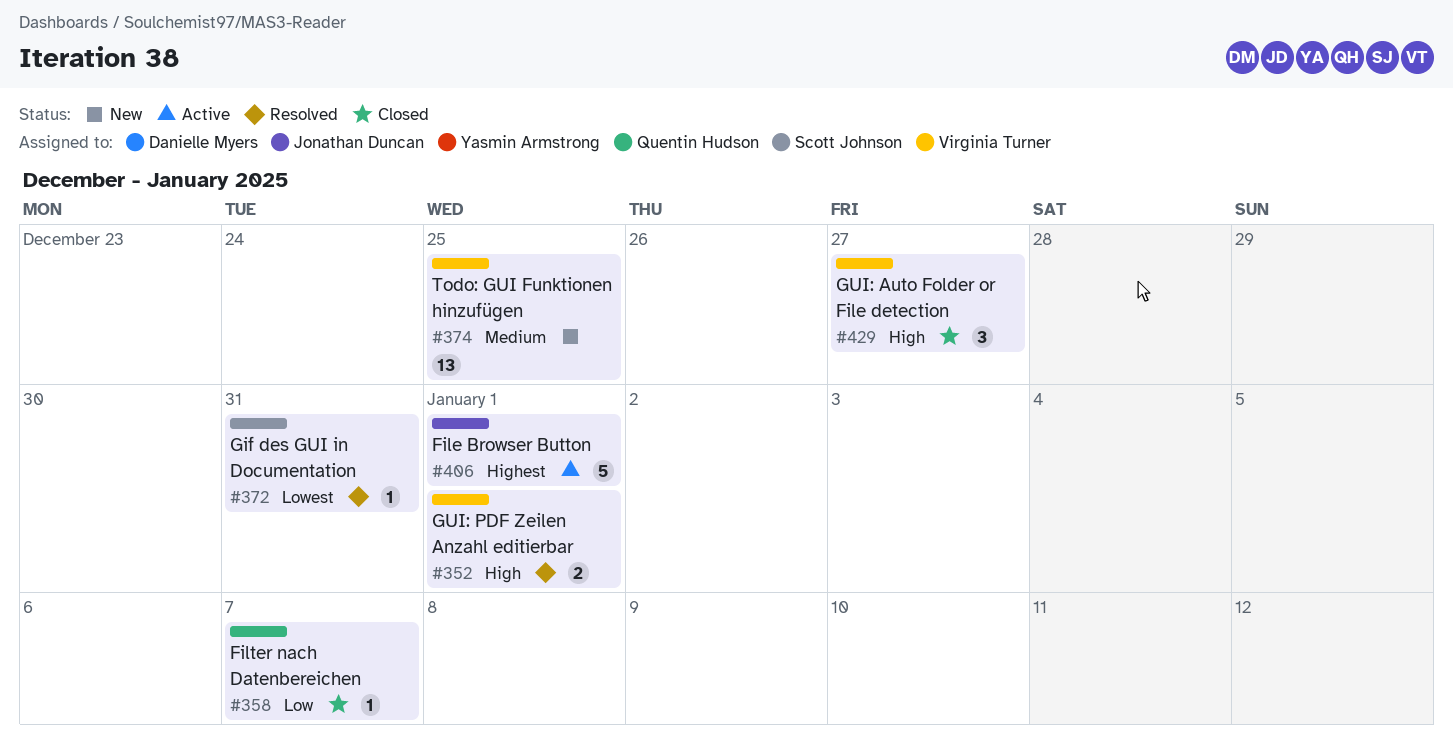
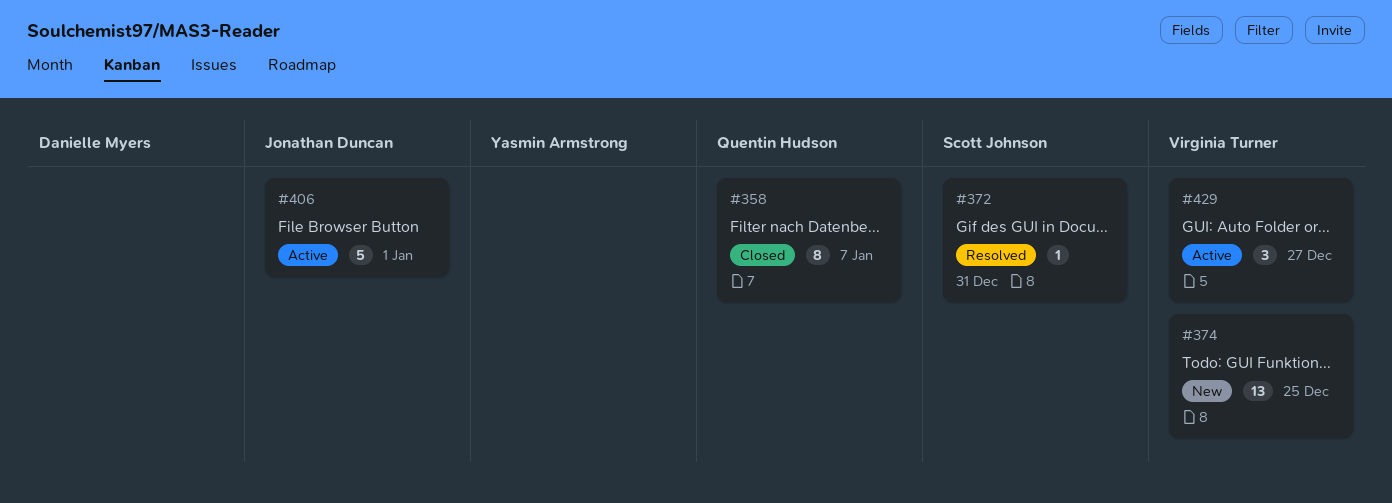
#352: present -> none
#358, estimate: 1 -> 8
#429, status: Closed -> Active

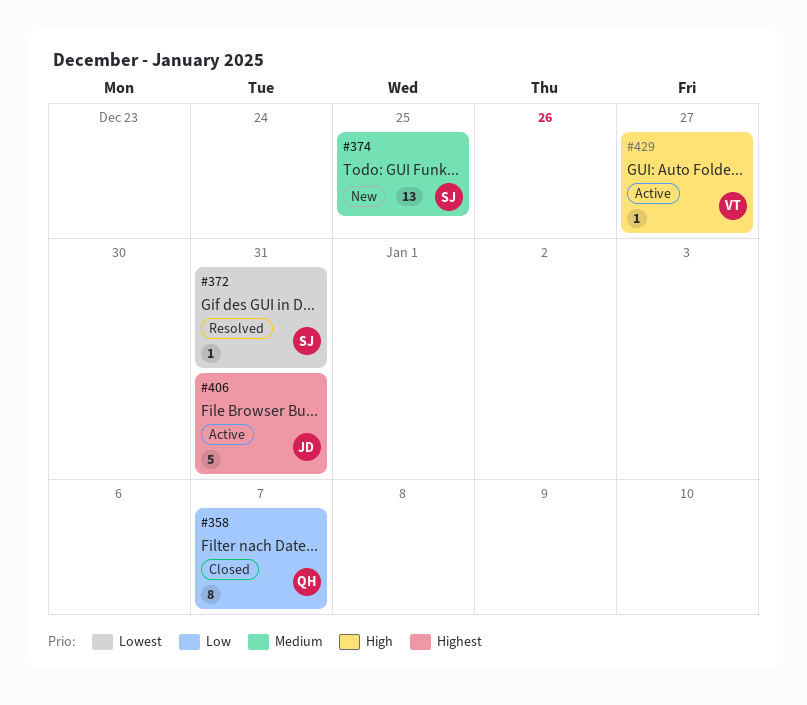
#374, owner: Virginia Turner -> Scott Johnson
#406, due: Jan 1 -> Dec 31
#429, estimate: 3 -> 1

